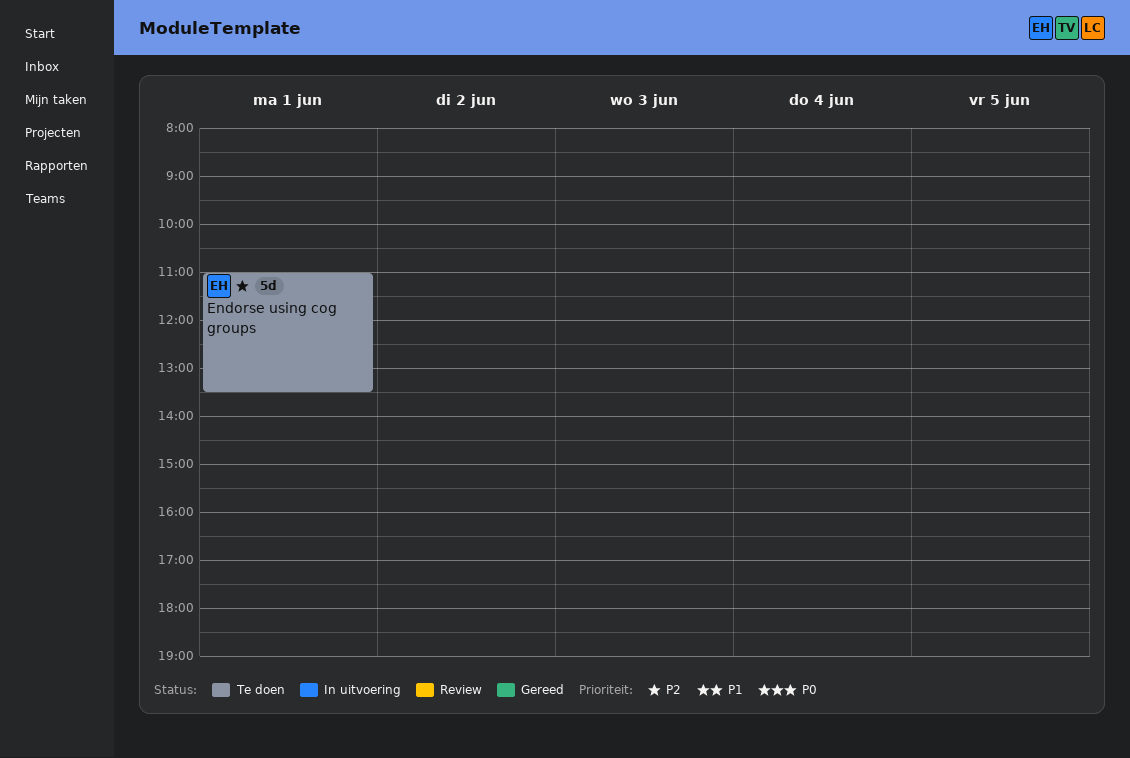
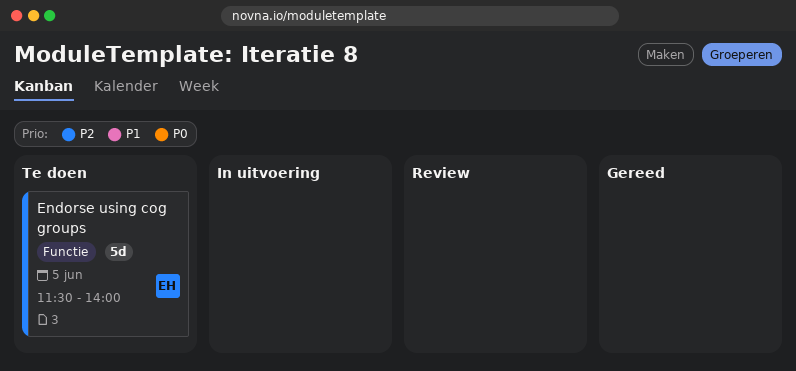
Endorse using cog groups, day: Jun 1 -> Jun 5
Endorse using cog groups, begins: 11:00 -> 11:30
Endorse using cog groups, ends: 13:30 -> 14:00

